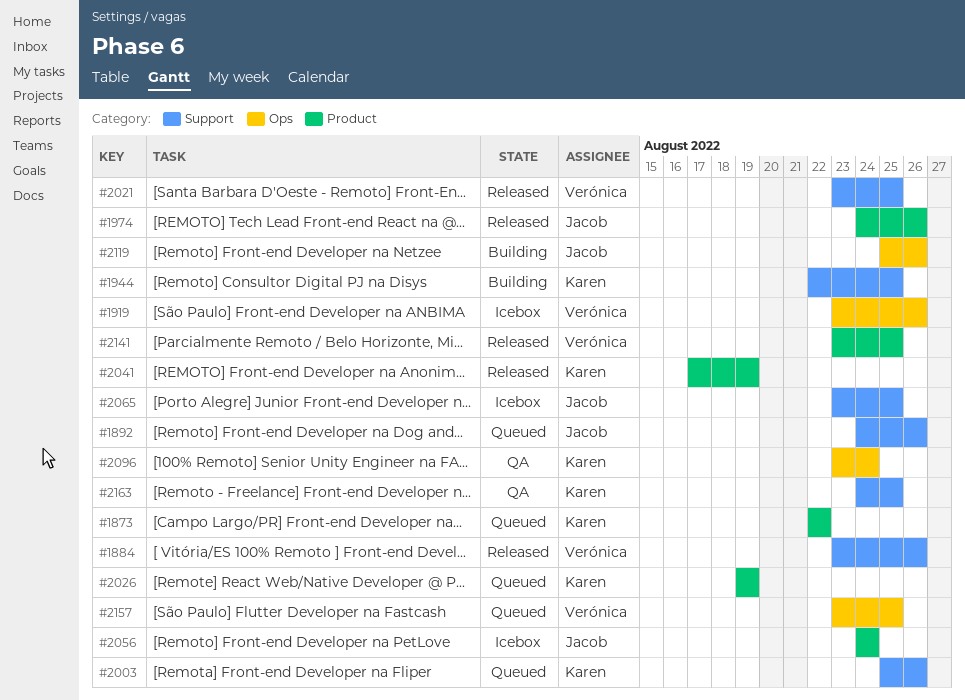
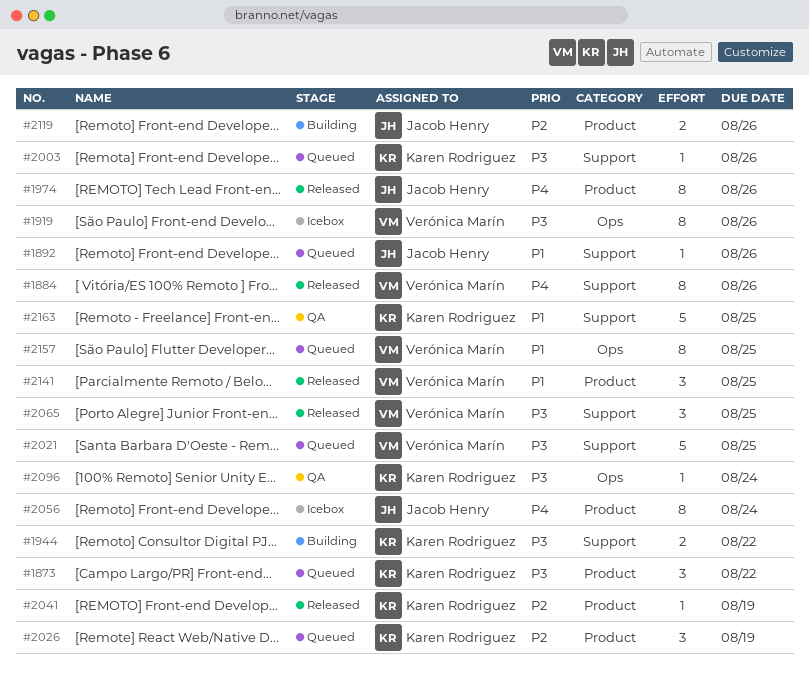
#1944, due: Aug 25 -> Aug 22
#2021, status: Released -> Queued
#2065, status: Icebox -> Released
#2065, owner: Jacob Henry -> Verónica Marín
#2119, label: Ops -> Product

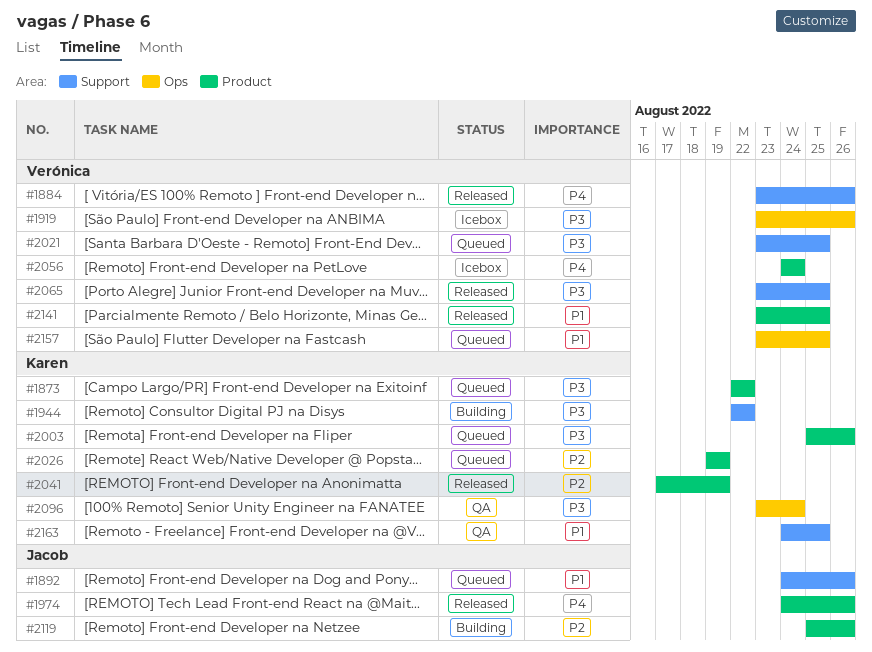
#2003, label: Support -> Product
#2056, owner: Jacob Henry -> Verónica Marín

